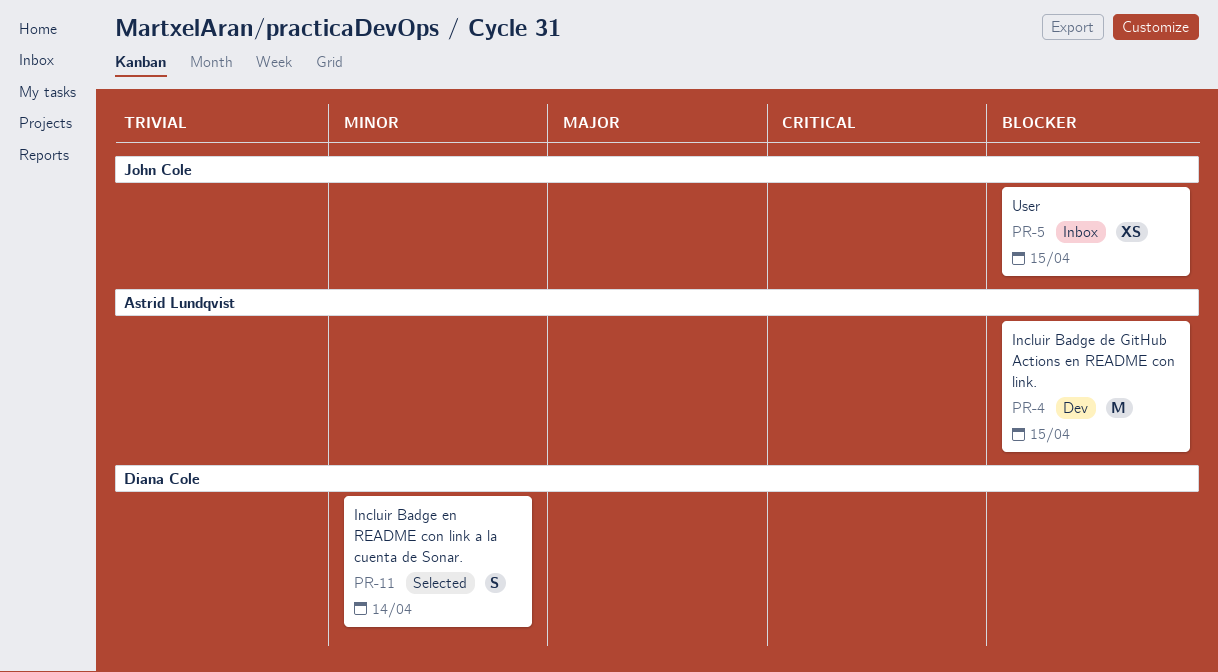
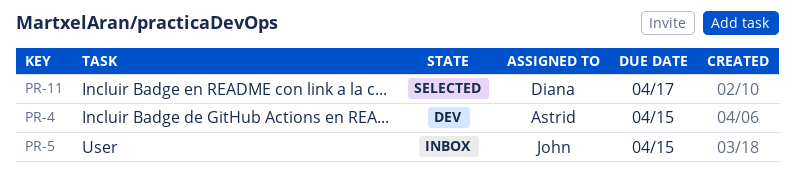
PR-11, due: Apr 14 -> Apr 17

